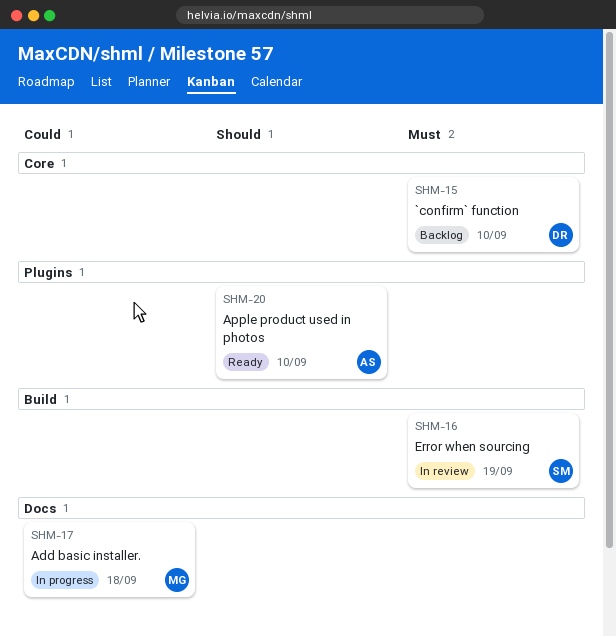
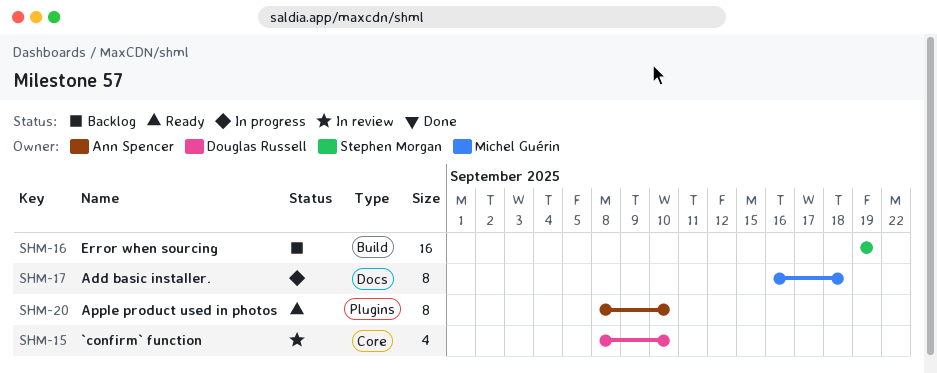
SHM-15, status: Backlog -> In review
SHM-16, status: In review -> Backlog

